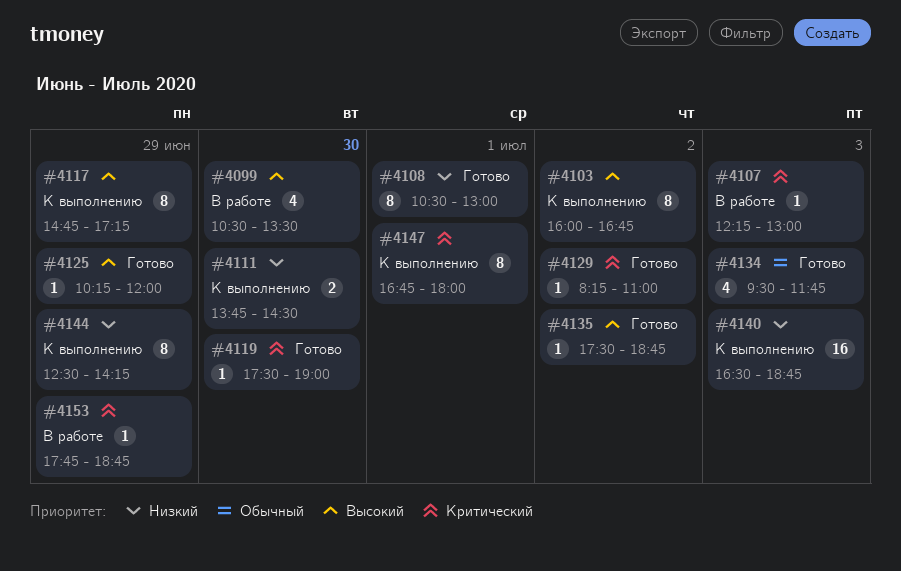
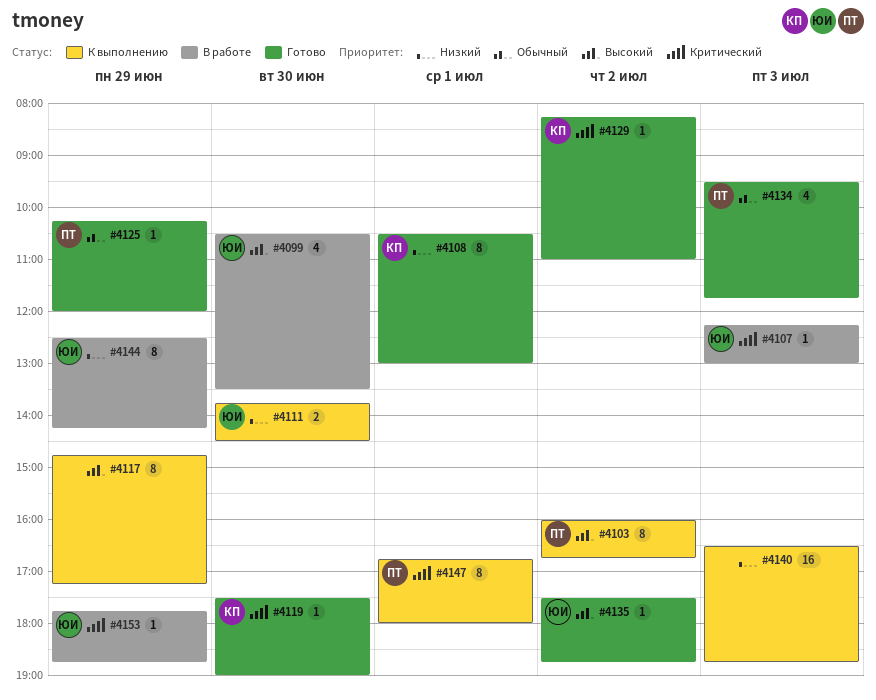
#4125, priority: Высокий -> Обычный
#4144, status: К выполнению -> В работе

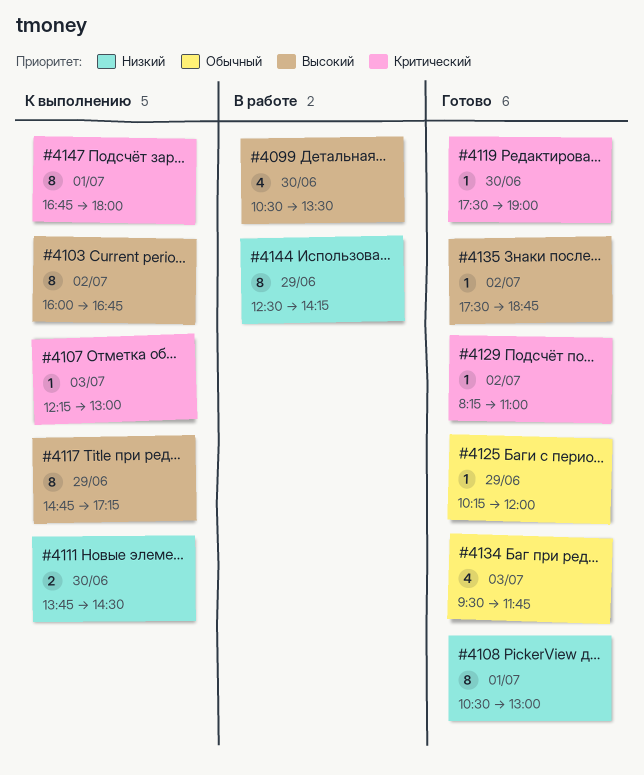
#4107, status: В работе -> К выполнению
#4140: present -> none
#4153: present -> none

